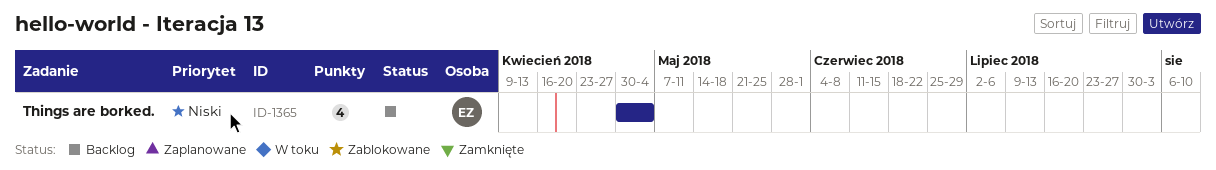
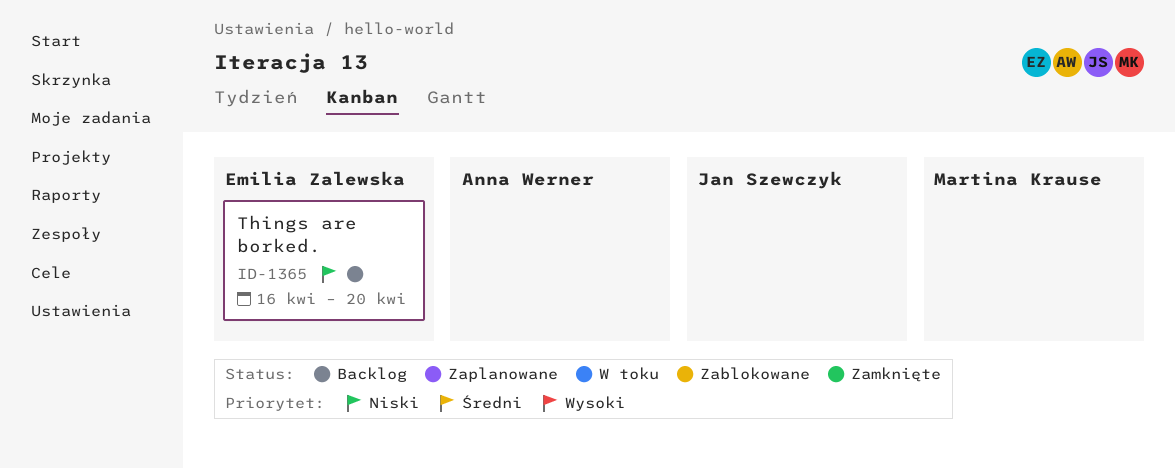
ID-1365, start: Apr 30 -> Apr 16
ID-1365, due: May 4 -> Apr 20

